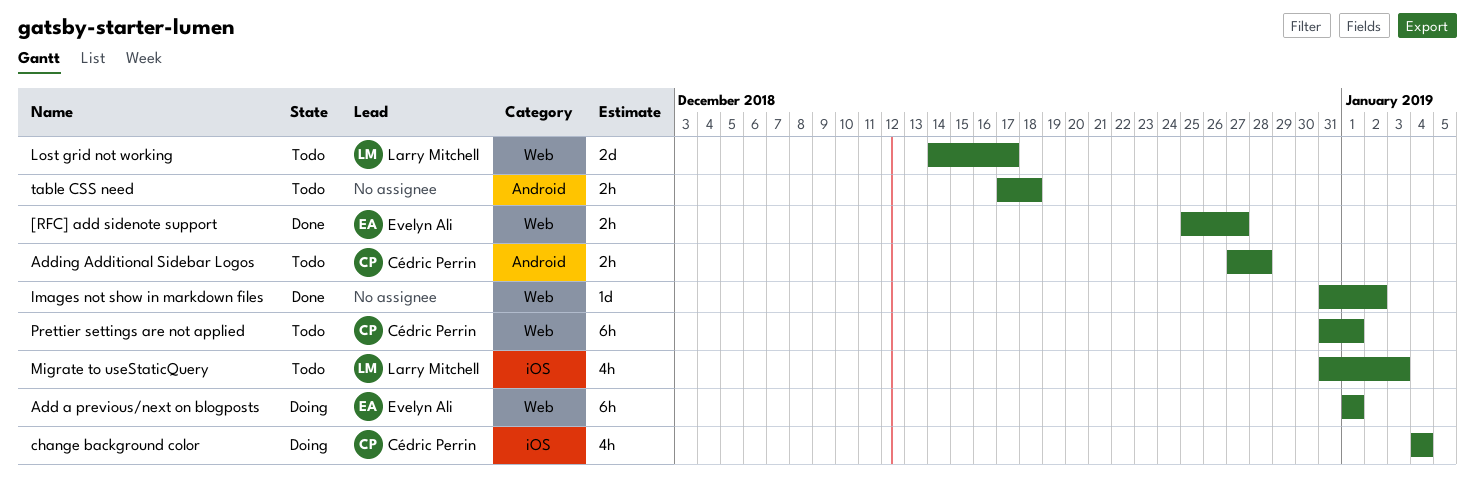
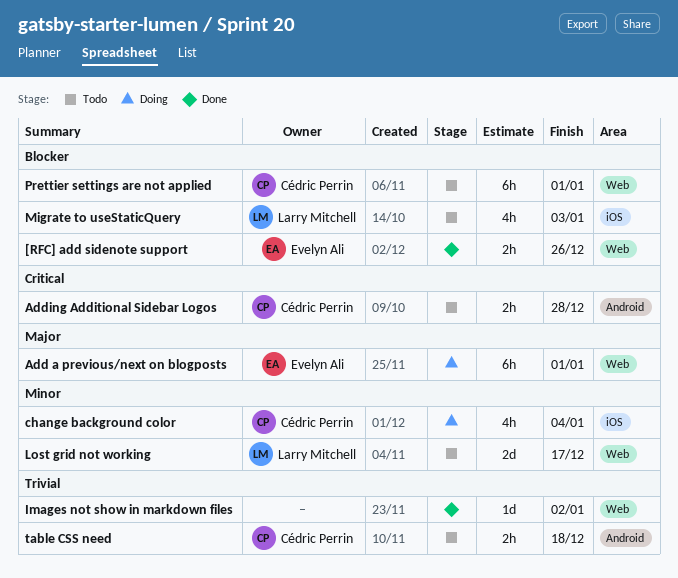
[RFC] add sidenote support, due: Dec 27 -> Dec 26
table CSS need, owner: none -> Cédric Perrin

